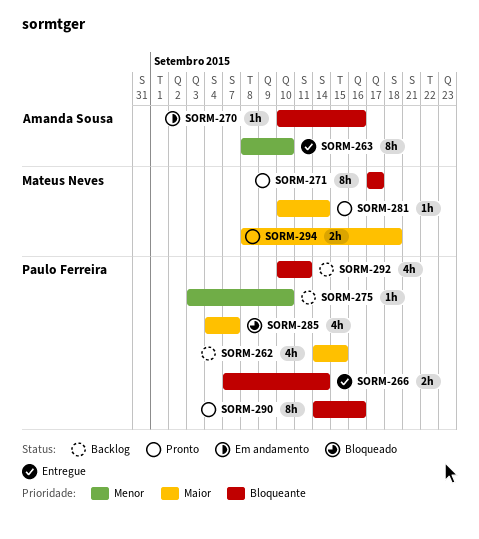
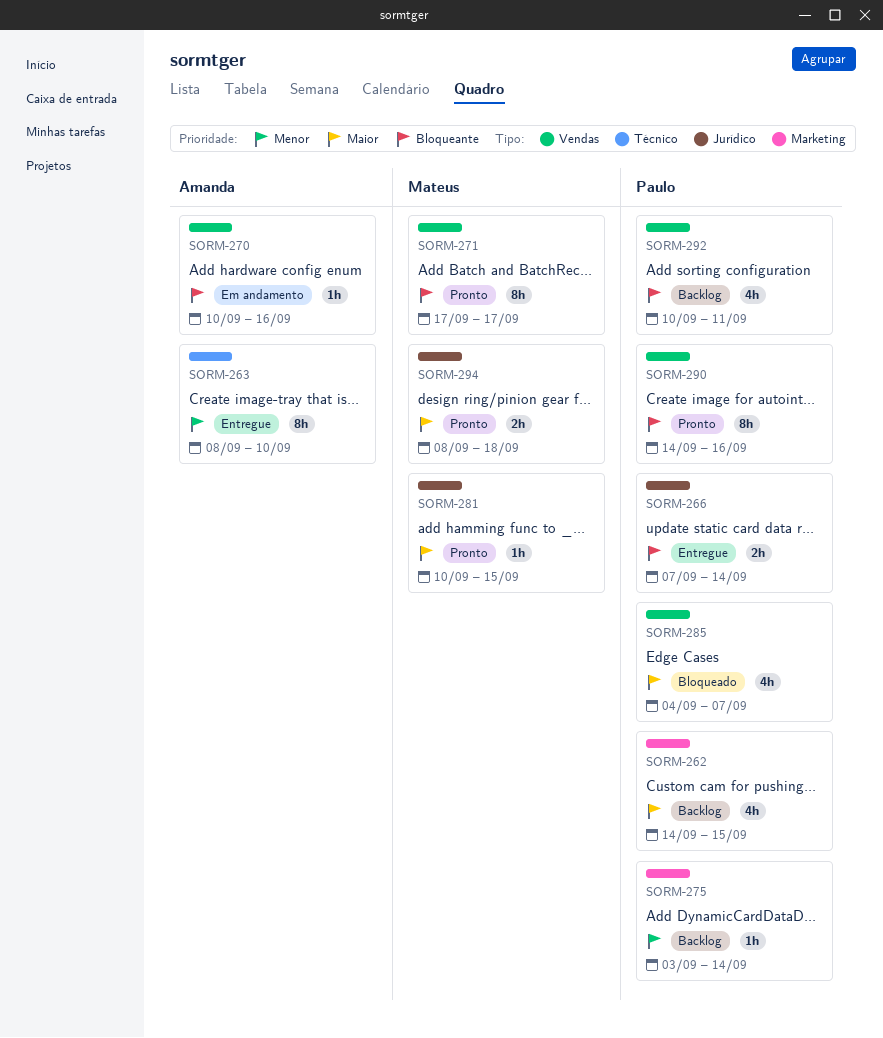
SORM-275, due: Sep 10 -> Sep 14
SORM-281, due: Sep 14 -> Sep 15

